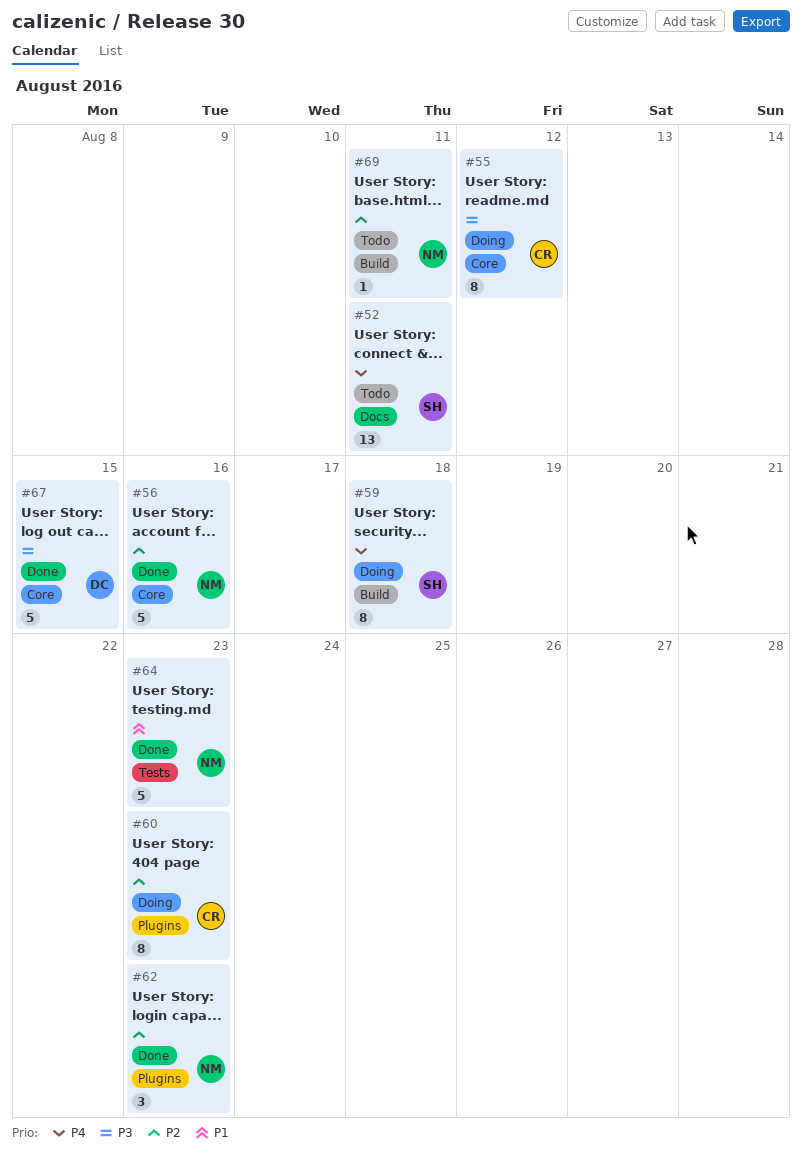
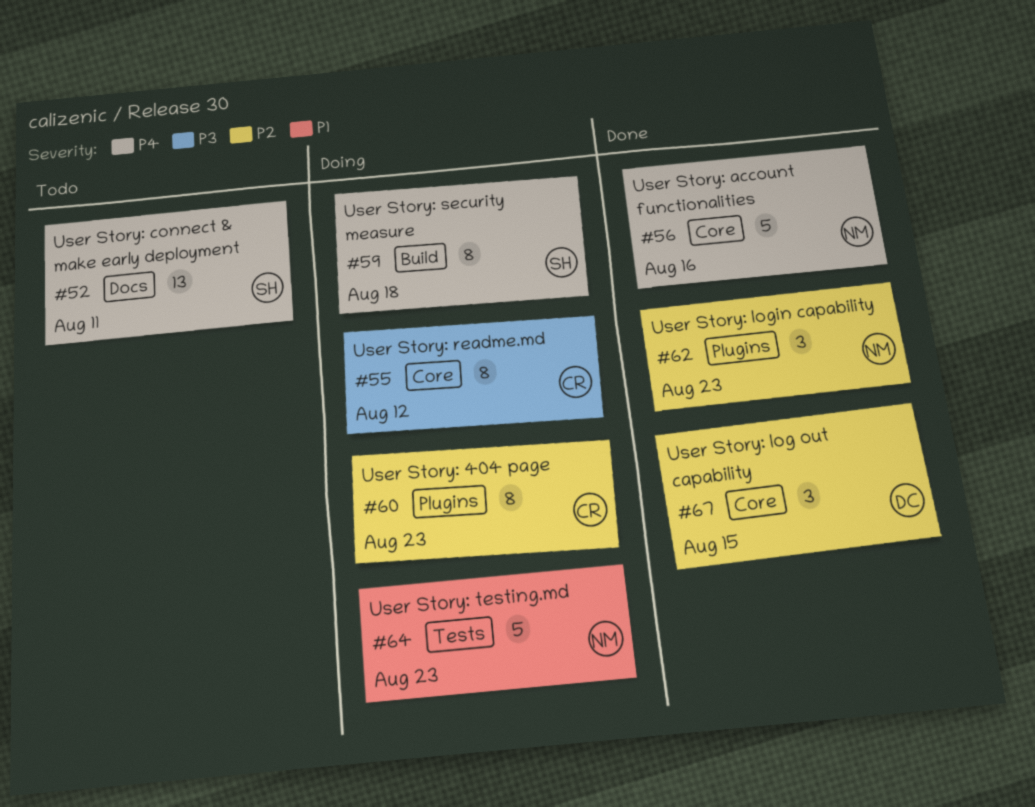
#56, priority: P2 -> P4
#64, status: Done -> Doing
#67, priority: P3 -> P2
#67, estimate: 5 -> 3
#69: present -> none

